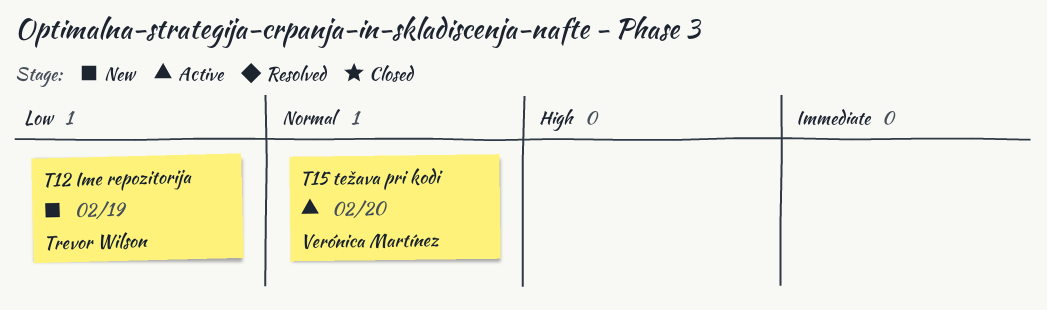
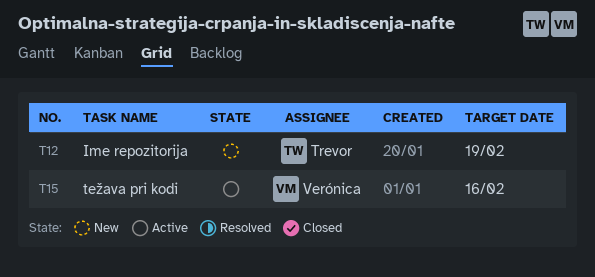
T15, due: Feb 20 -> Feb 16

